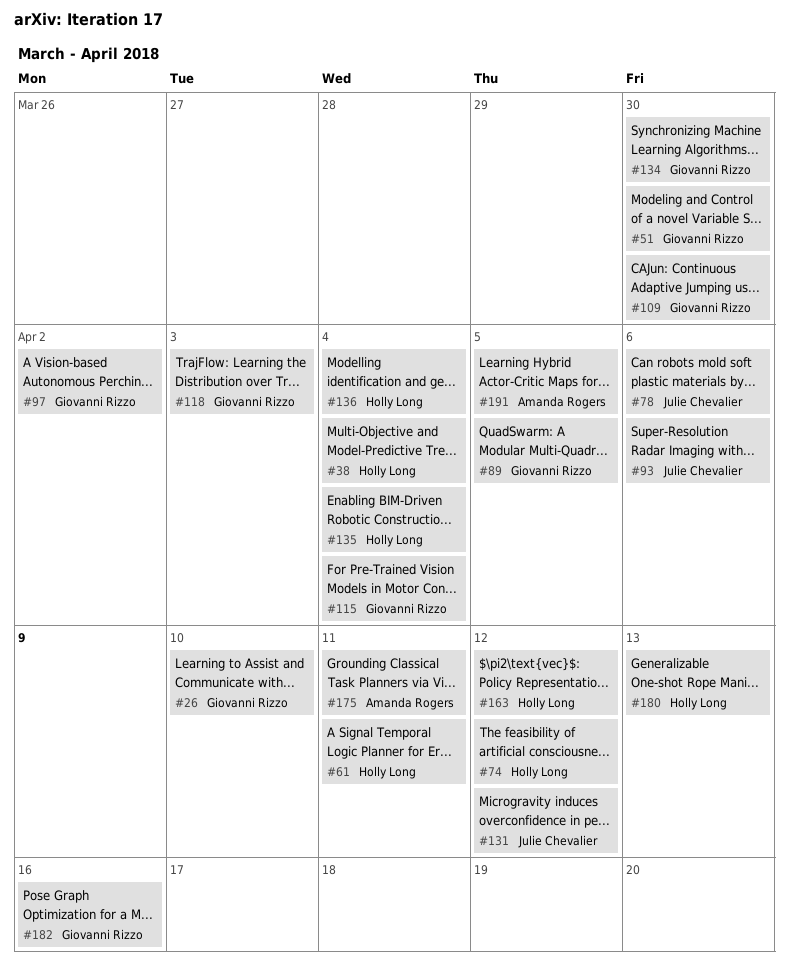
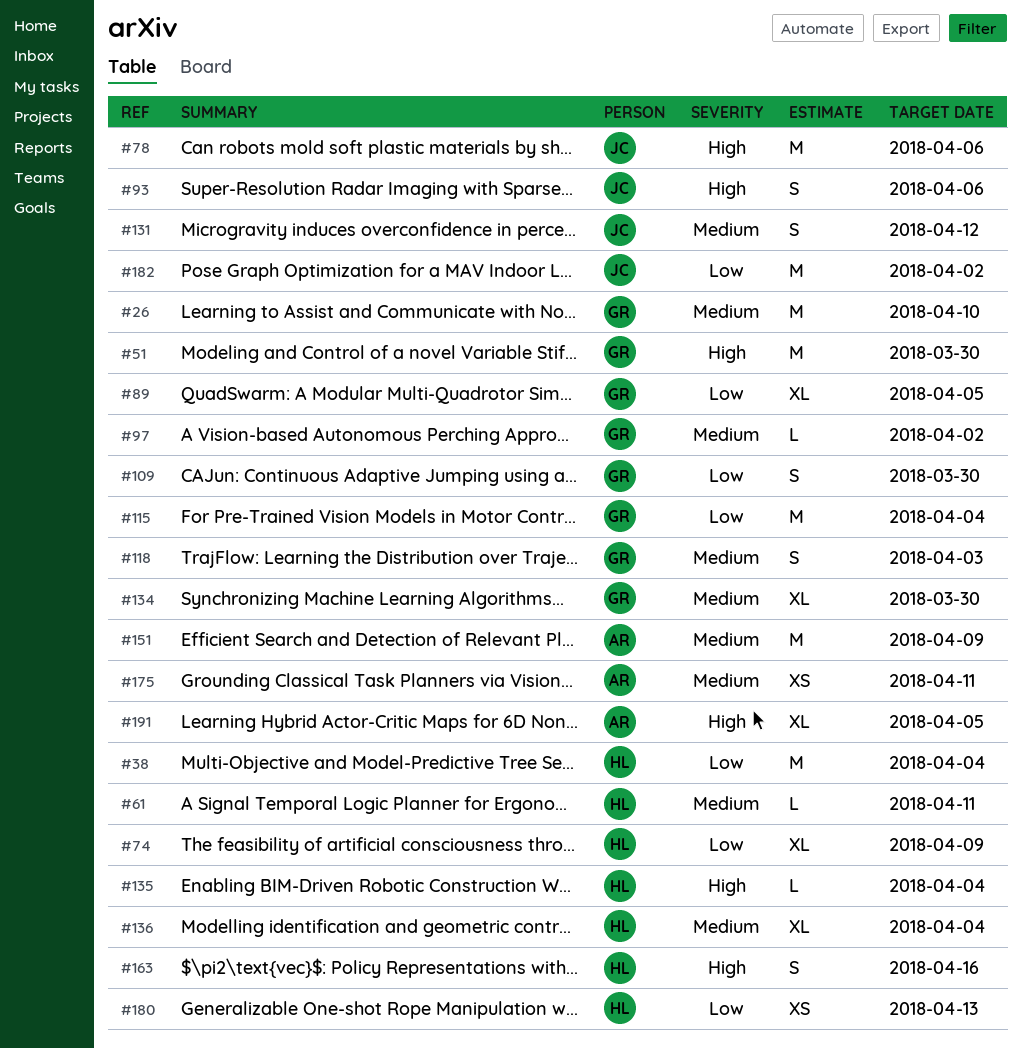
#74, due: Apr 12 -> Apr 9
#151: none -> present
#163, due: Apr 12 -> Apr 16
#182, owner: Giovanni Rizzo -> Julie Chevalier
#182, due: Apr 16 -> Apr 2

